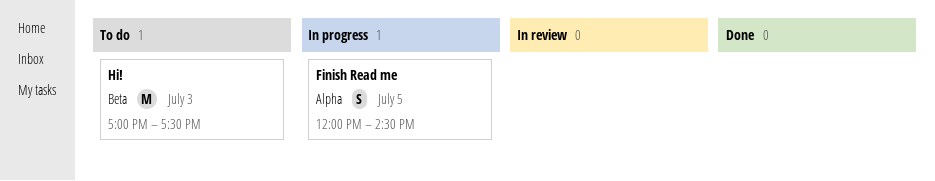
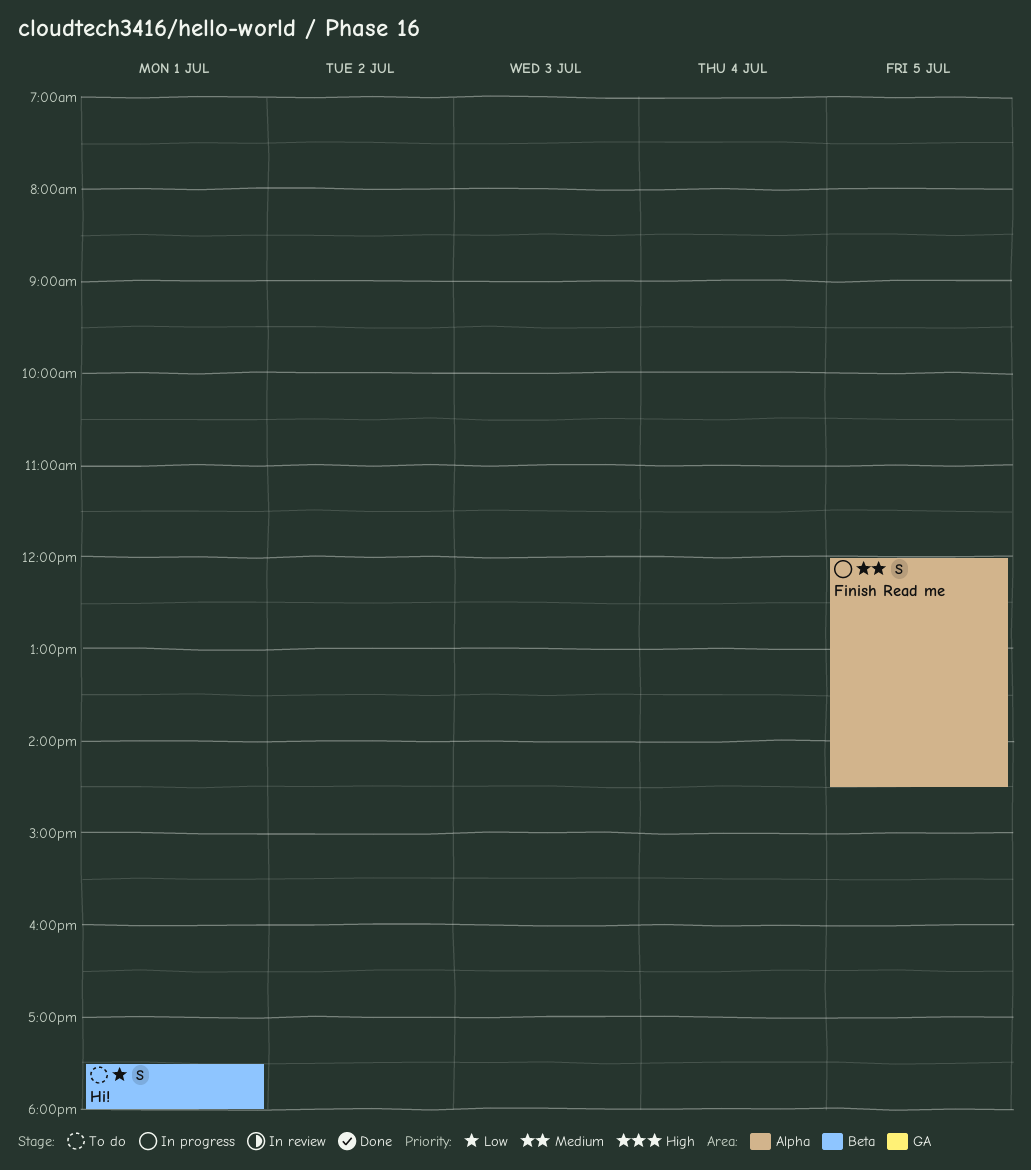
Hi!, estimate: M -> S
Hi!, day: Jul 3 -> Jul 1
Hi!, begins: 17:00 -> 17:30
Hi!, ends: 17:30 -> 18:00

